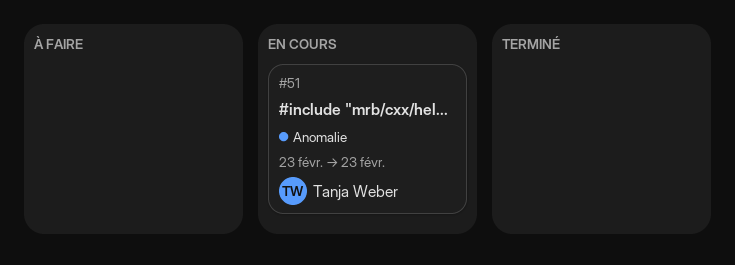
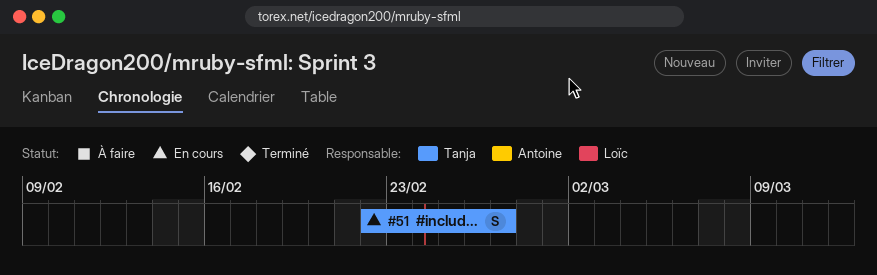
#51, start: Feb 23 -> Feb 22
#51, due: Feb 23 -> Feb 27

